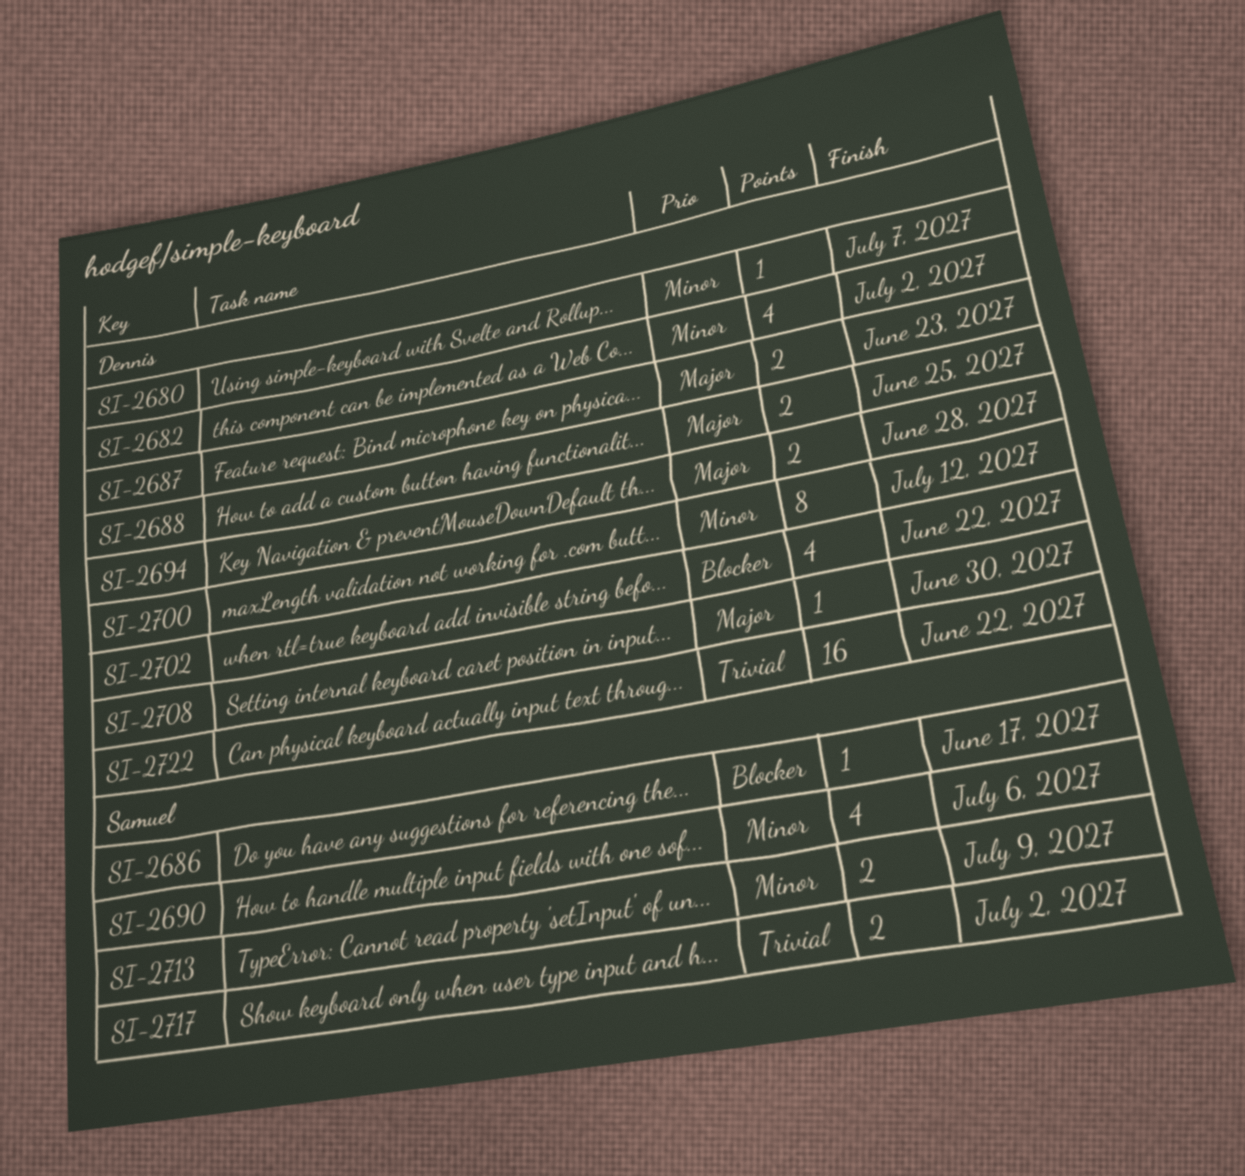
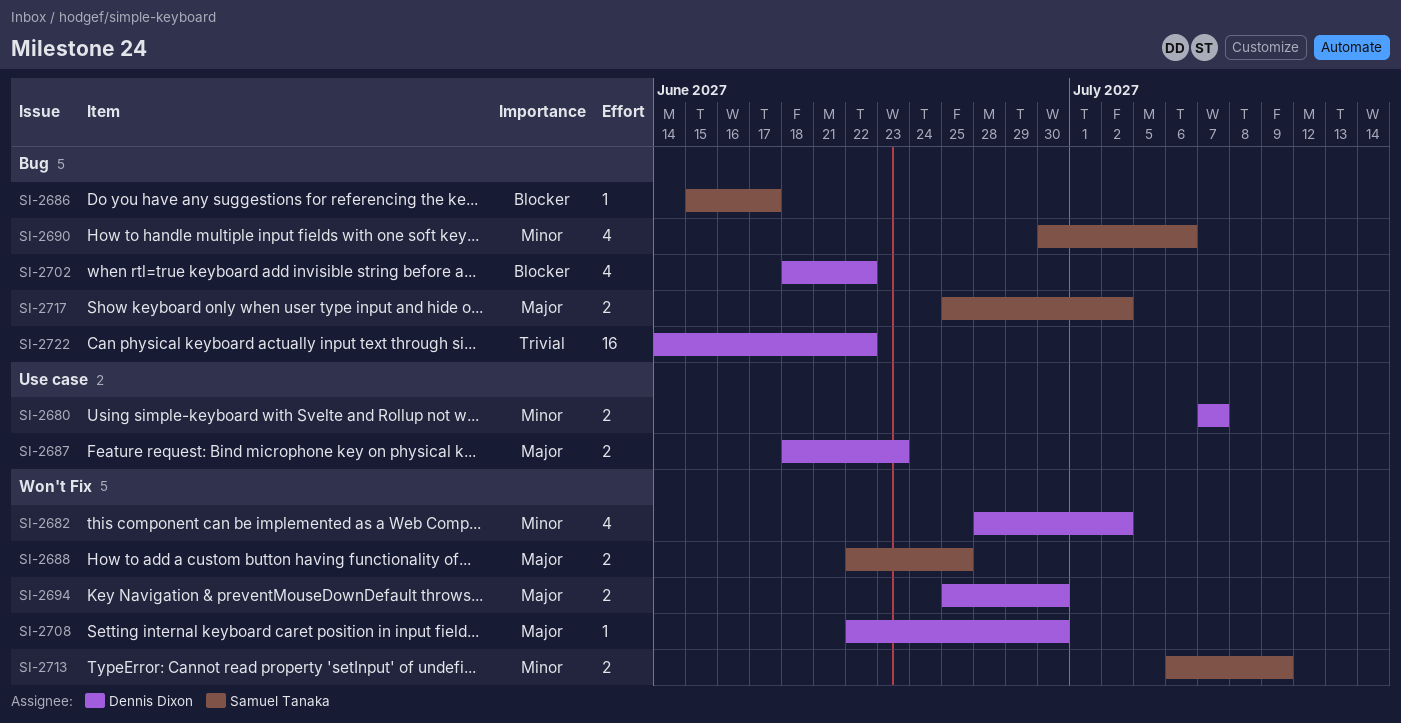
SI-2680, estimate: 1 -> 2
SI-2688, owner: Dennis Dixon -> Samuel Tanaka
SI-2694, due: Jun 28 -> Jun 30
SI-2700: present -> none
SI-2717, priority: Trivial -> Major

